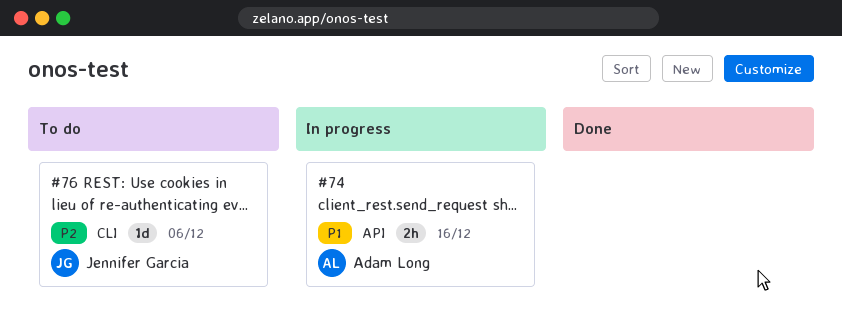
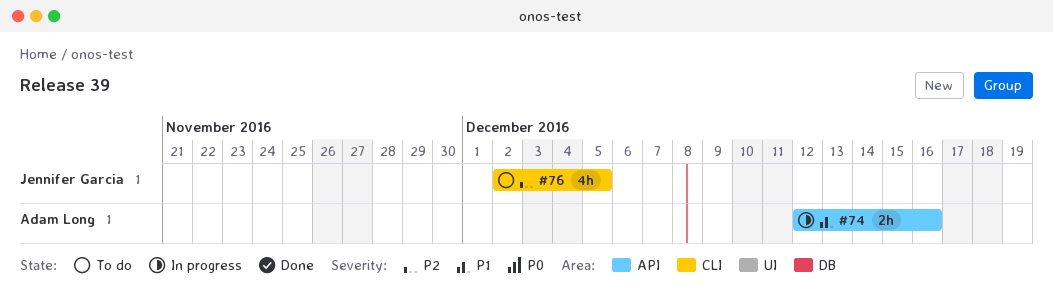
#76, estimate: 1d -> 4h
#76, due: Dec 6 -> Dec 5

